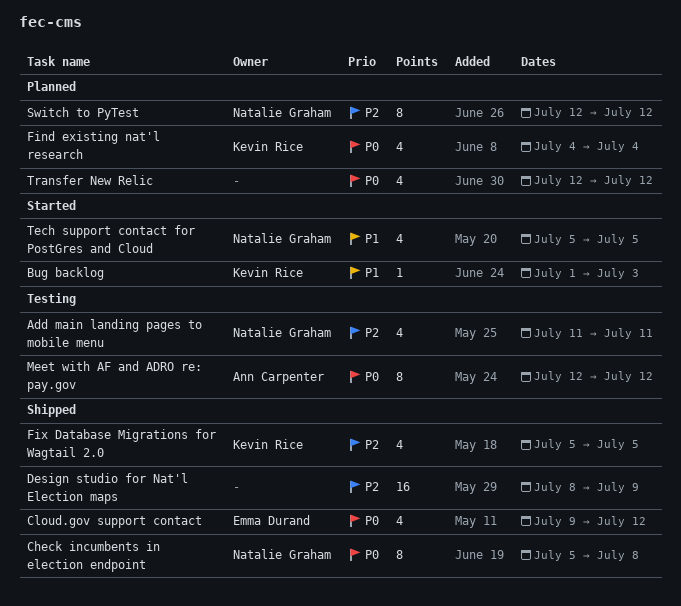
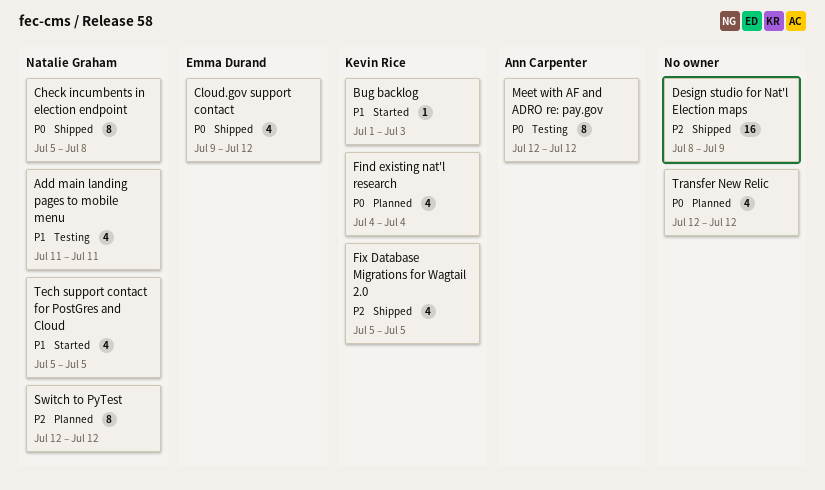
Add main landing pages to mobile menu, priority: P2 -> P1

